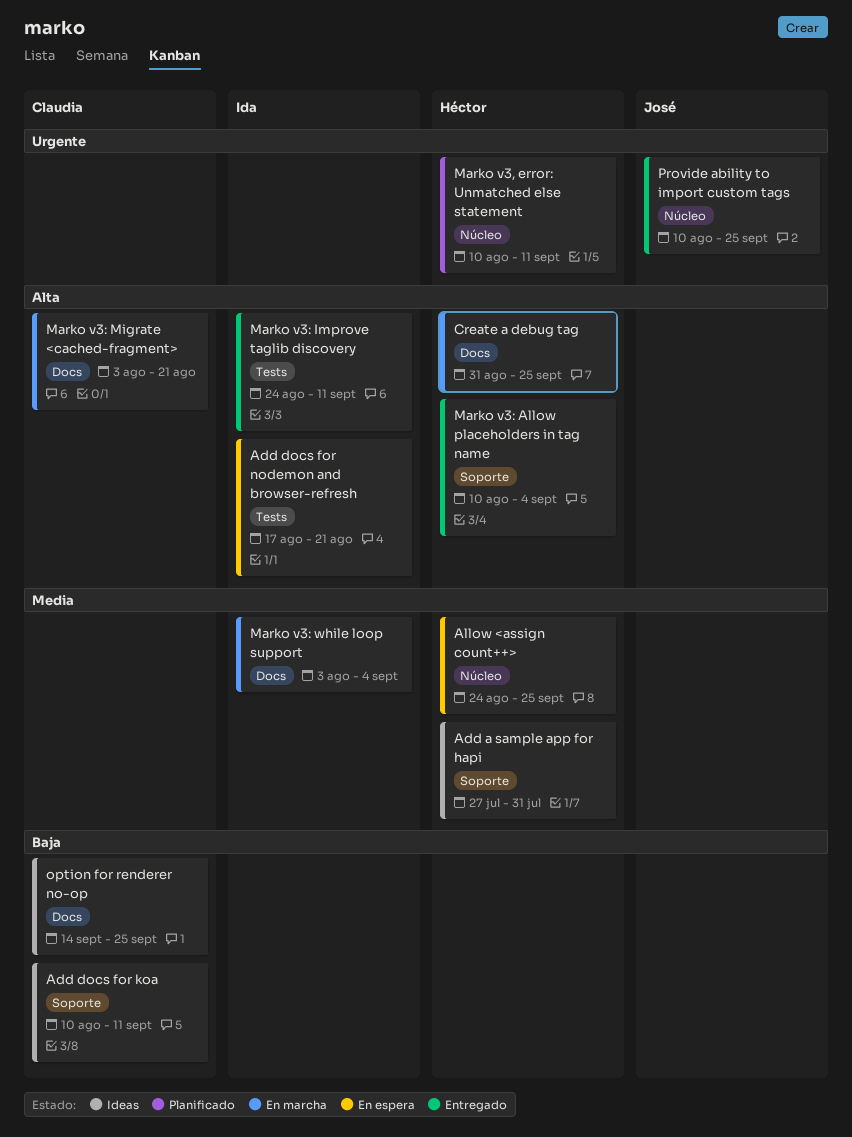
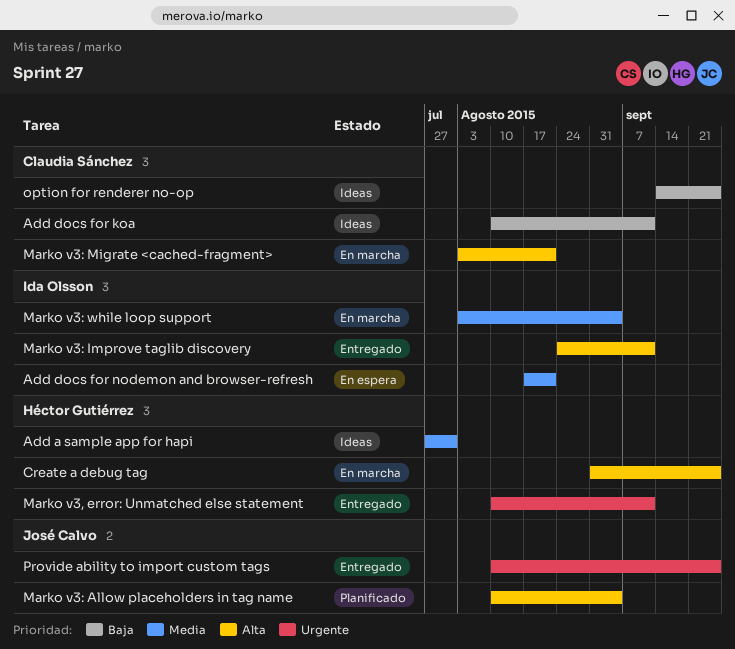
Add docs for nodemon and browser-refresh, priority: Alta -> Media
Allow <assign count++>: present -> none
Marko v3, error: Unmatched else statement, status: Planificado -> Entregado
Marko v3: Allow placeholders in tag name, status: Entregado -> Planificado
Marko v3: Allow placeholders in tag name, owner: Héctor Gutiérrez -> José Calvo

